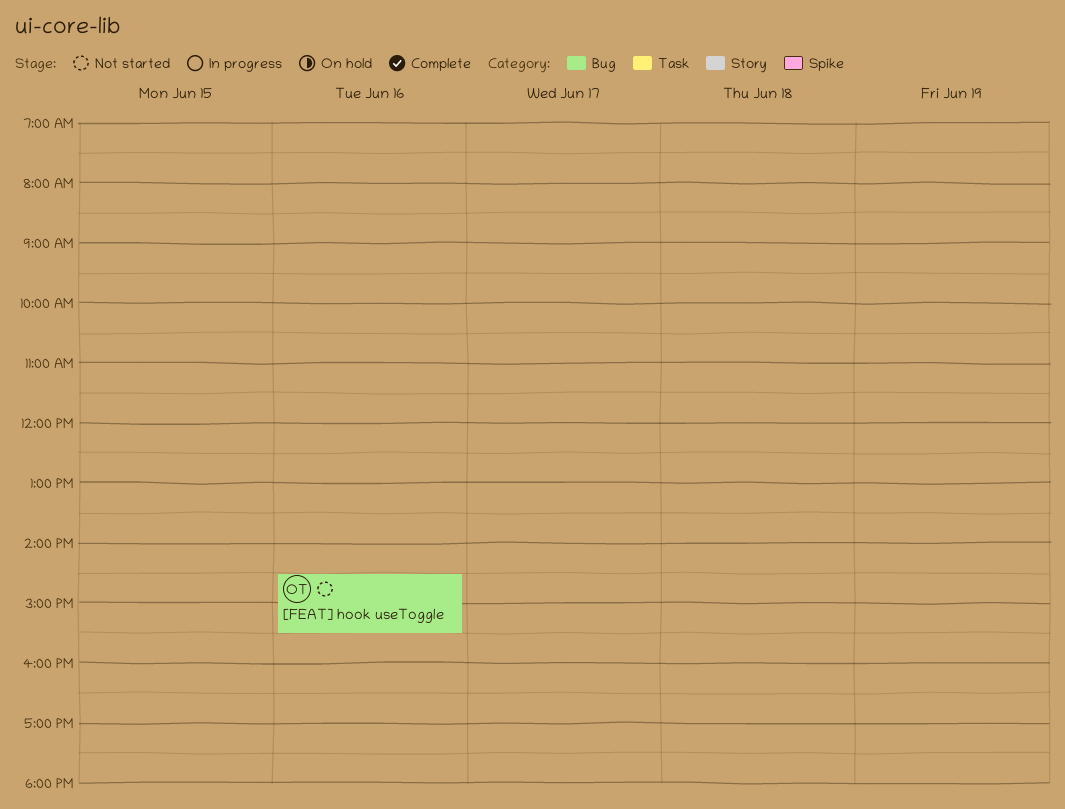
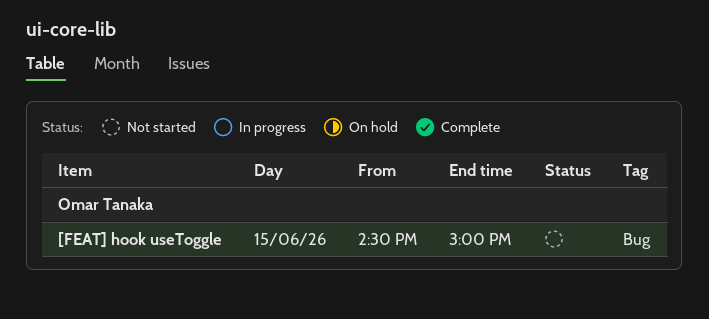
[FEAT] hook useToggle, day: Jun 16 -> Jun 15
[FEAT] hook useToggle, ends: 15:30 -> 15:00

